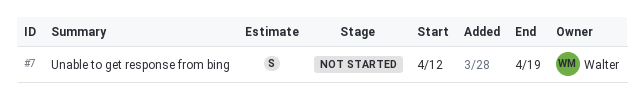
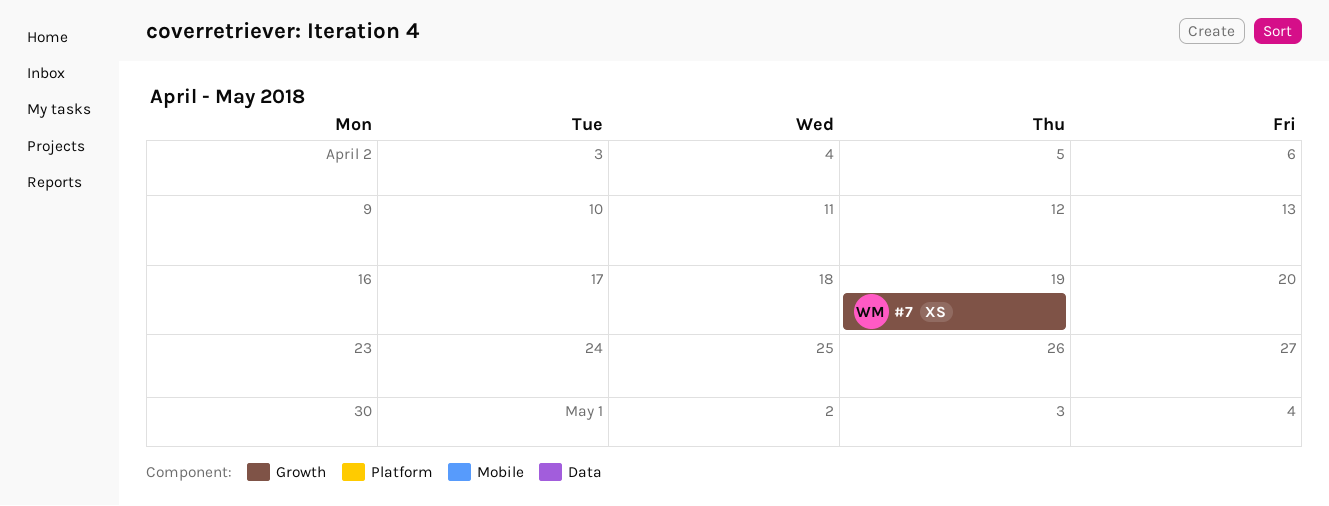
#7, estimate: S -> XS
#7, start: Apr 12 -> Apr 19

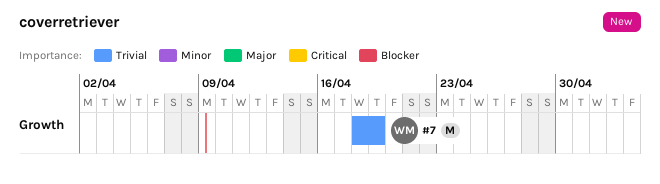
#7, estimate: XS -> M
#7, start: Apr 19 -> Apr 18

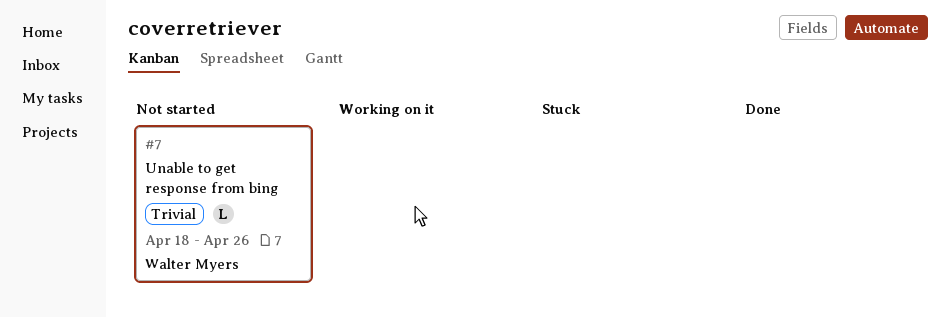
#7, estimate: M -> L
#7, due: Apr 19 -> Apr 26

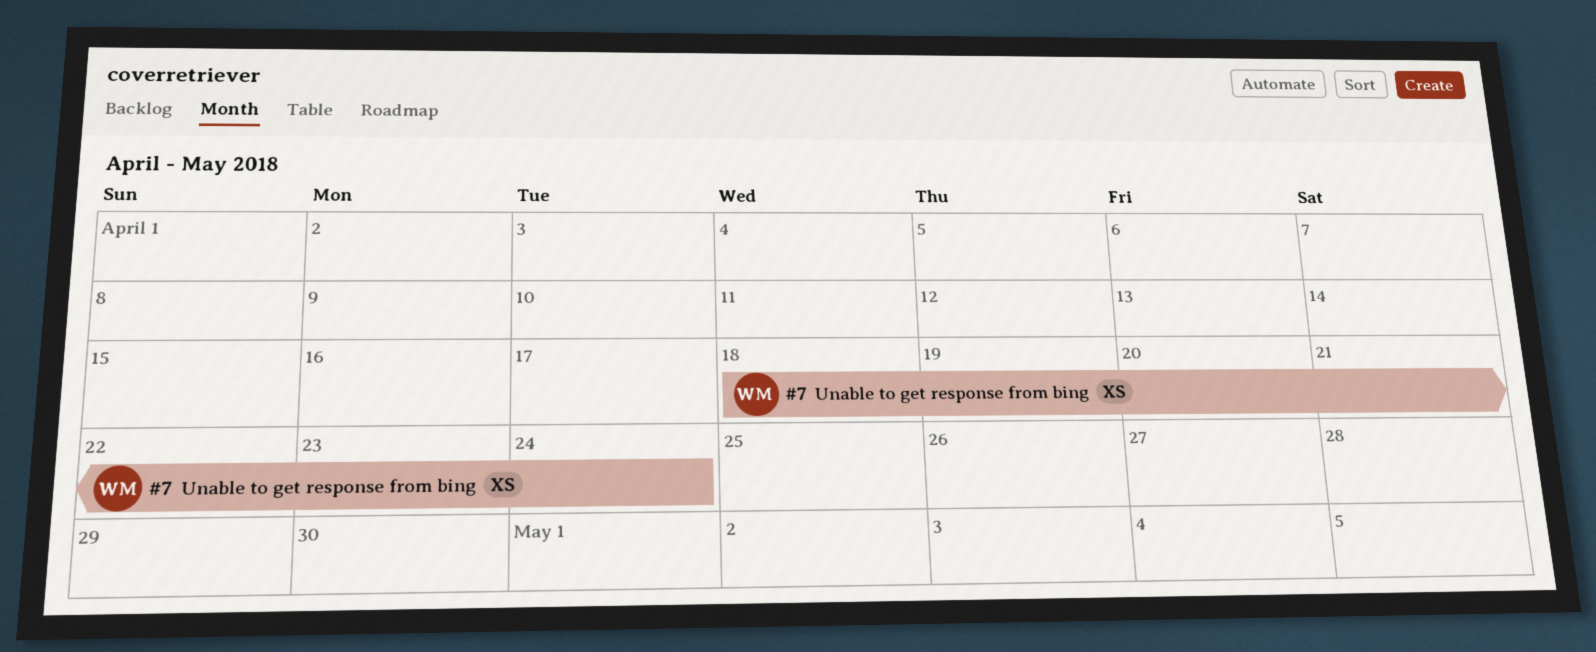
#7, estimate: L -> XS
#7, due: Apr 26 -> Apr 24

